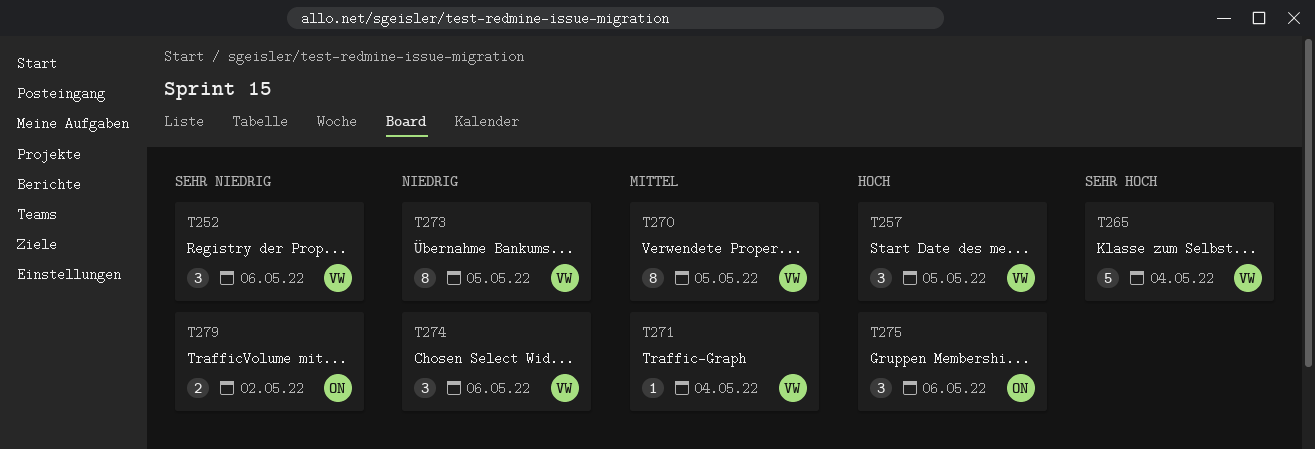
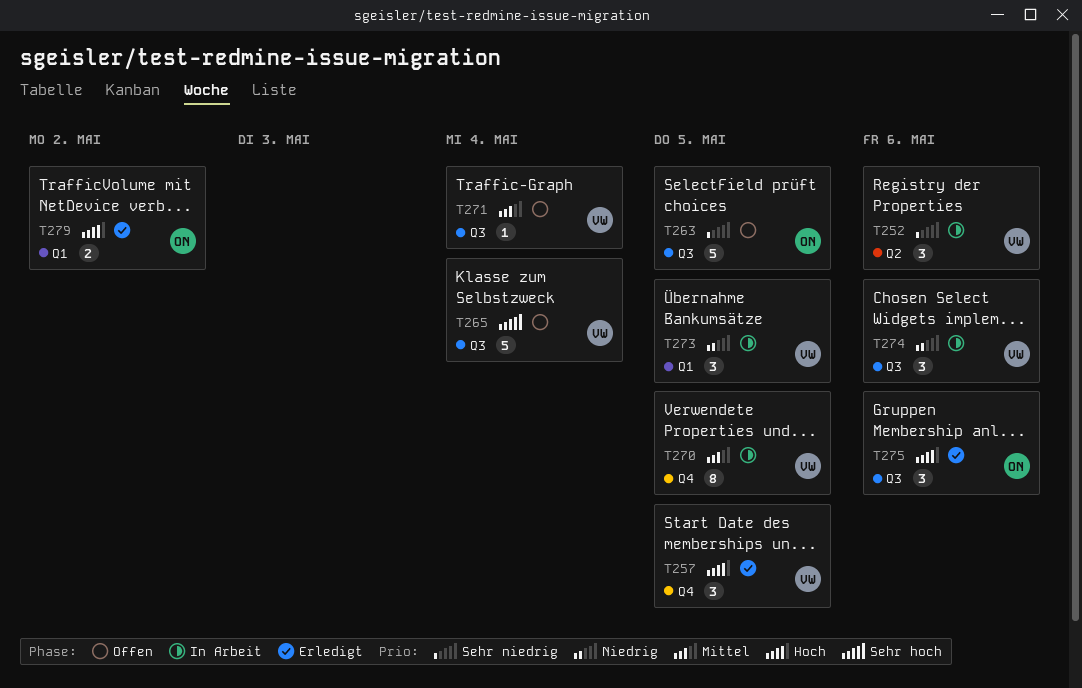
T263: none -> present
T273, estimate: 8 -> 3
T279, priority: Sehr niedrig -> Hoch

